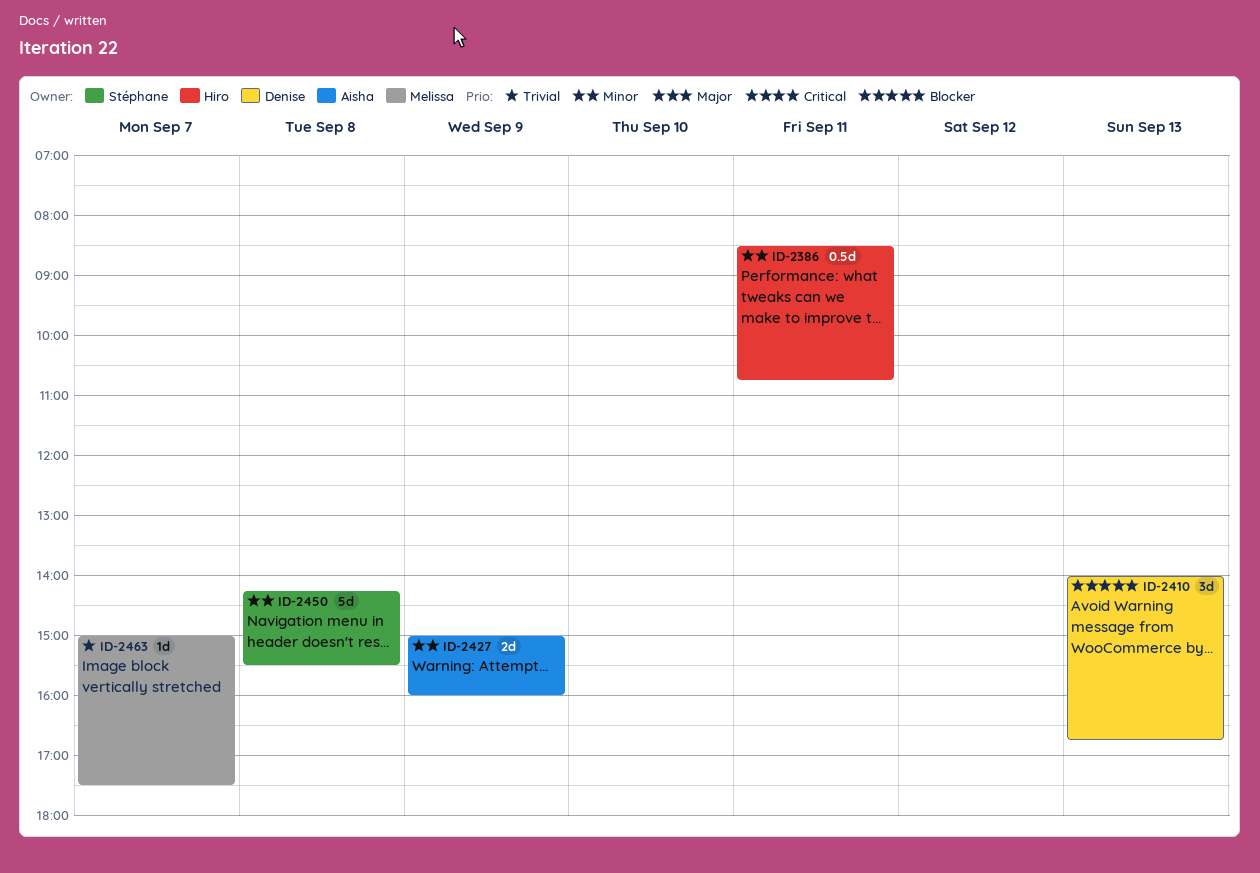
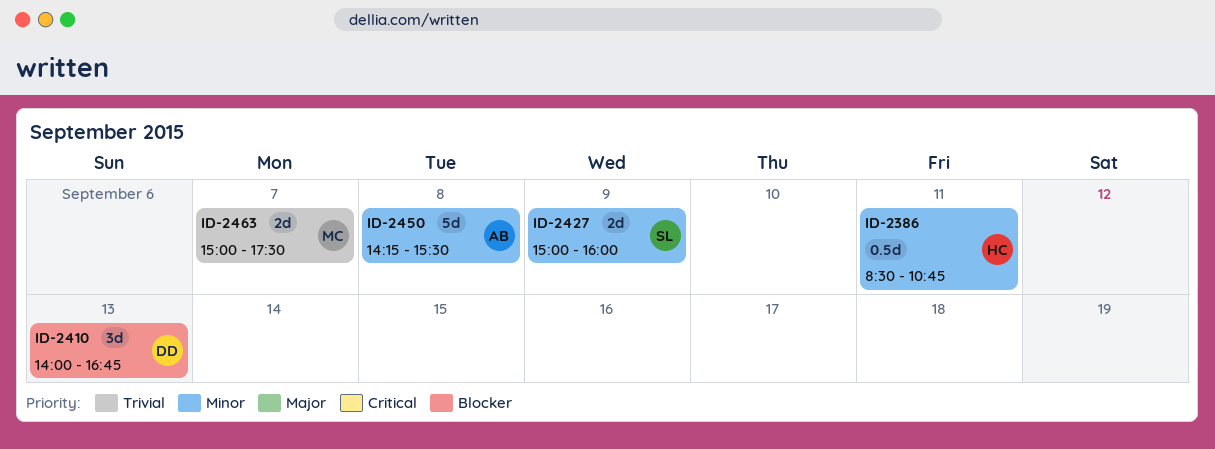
ID-2427, owner: Aisha -> Stéphane
ID-2450, owner: Stéphane -> Aisha
ID-2463, estimate: 1d -> 2d

